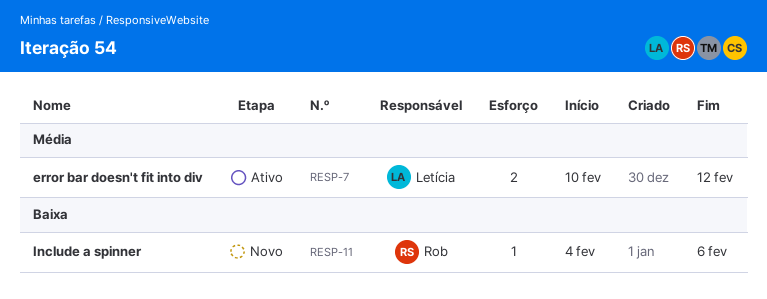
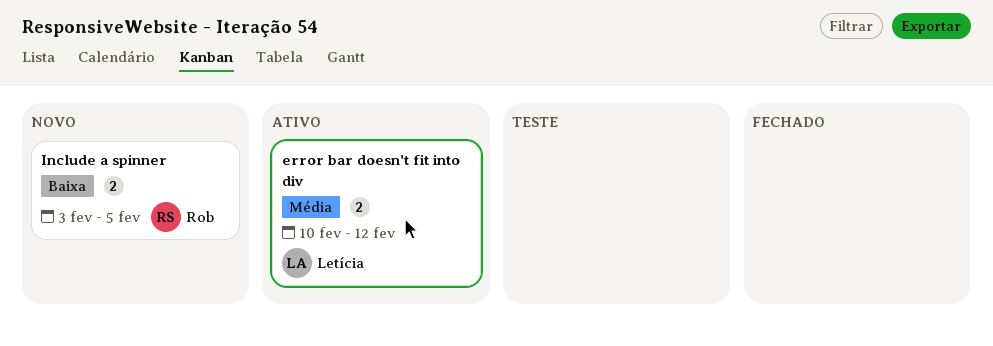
Include a spinner, estimate: 1 -> 2
Include a spinner, start: Feb 4 -> Feb 3
Include a spinner, due: Feb 6 -> Feb 5

